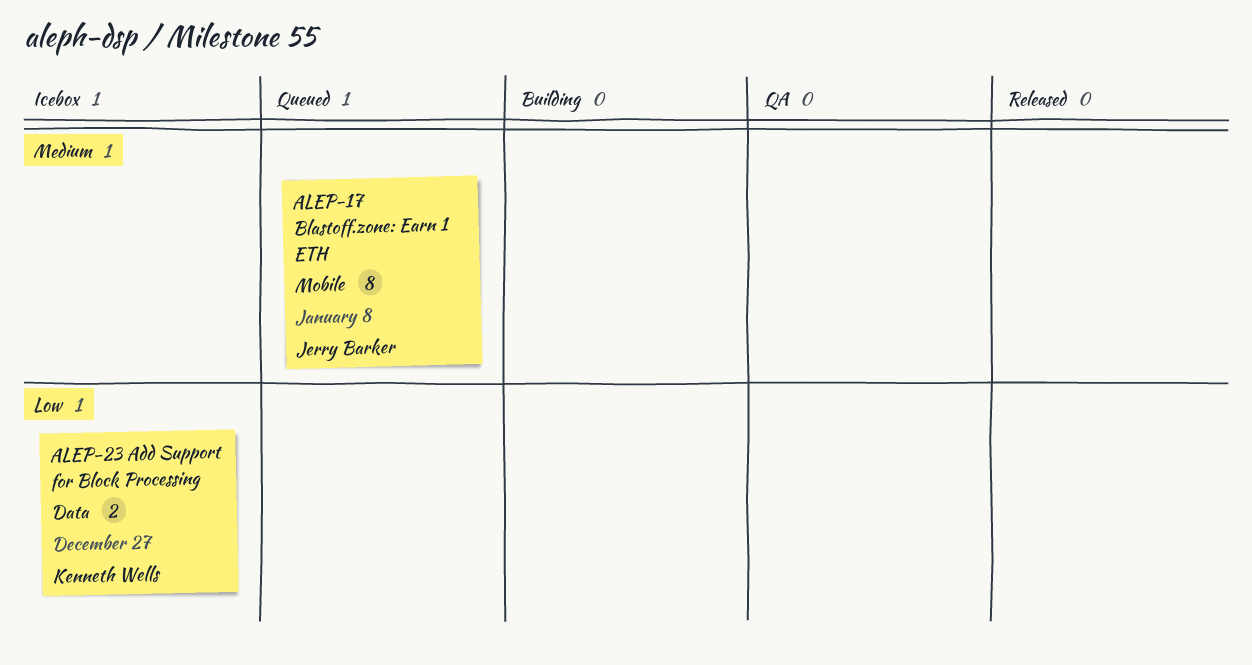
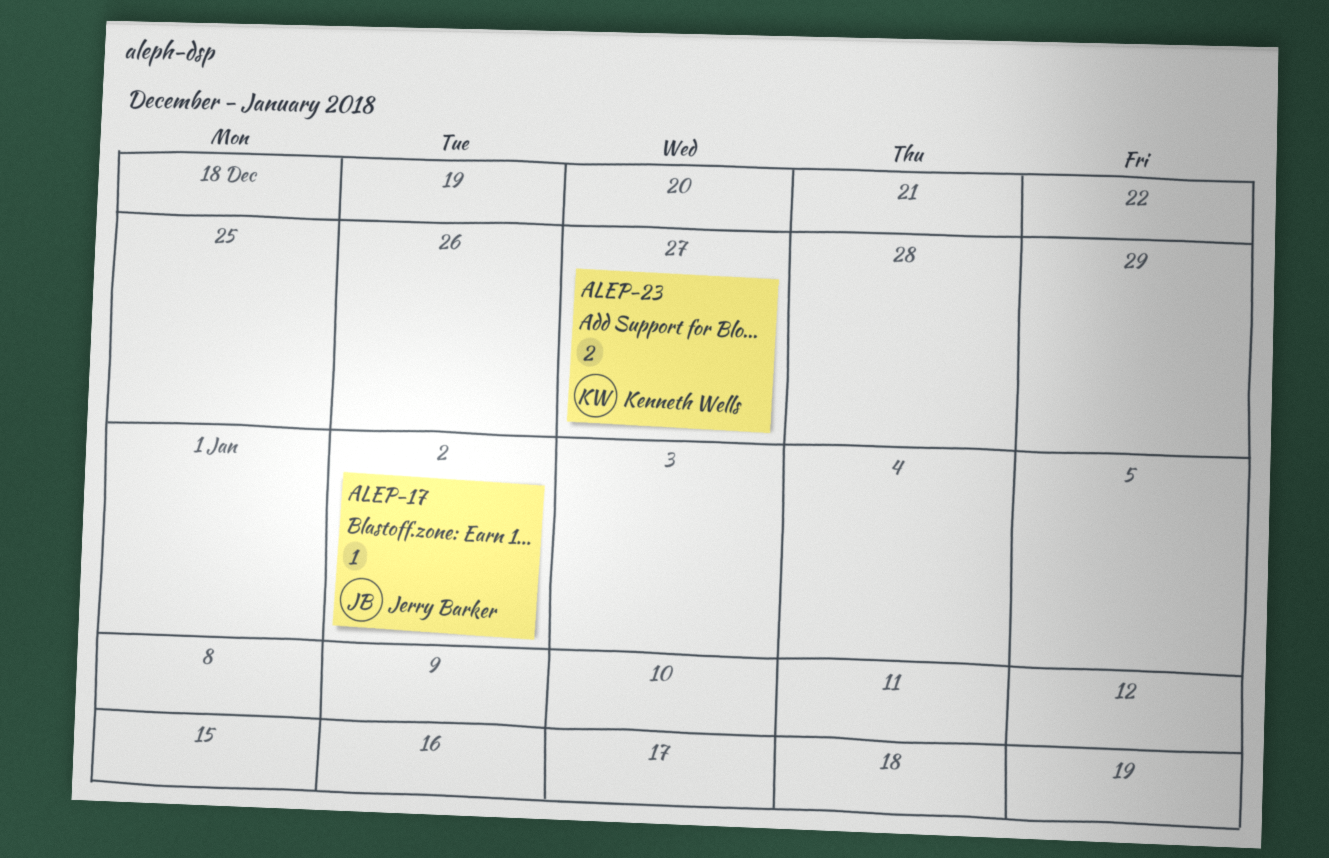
ALEP-17, estimate: 8 -> 1
ALEP-17, due: Jan 8 -> Jan 2

